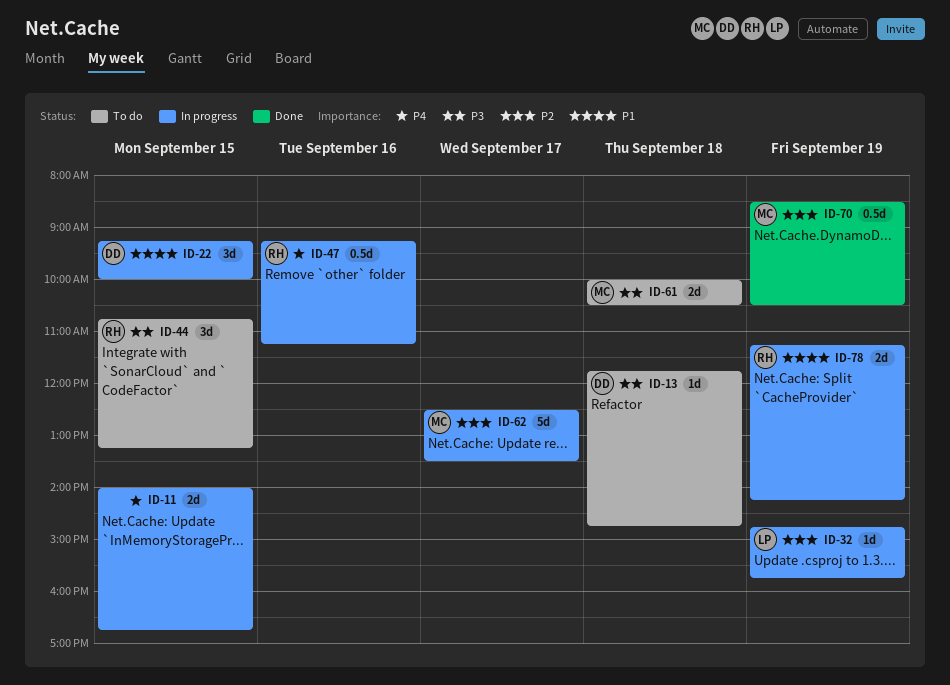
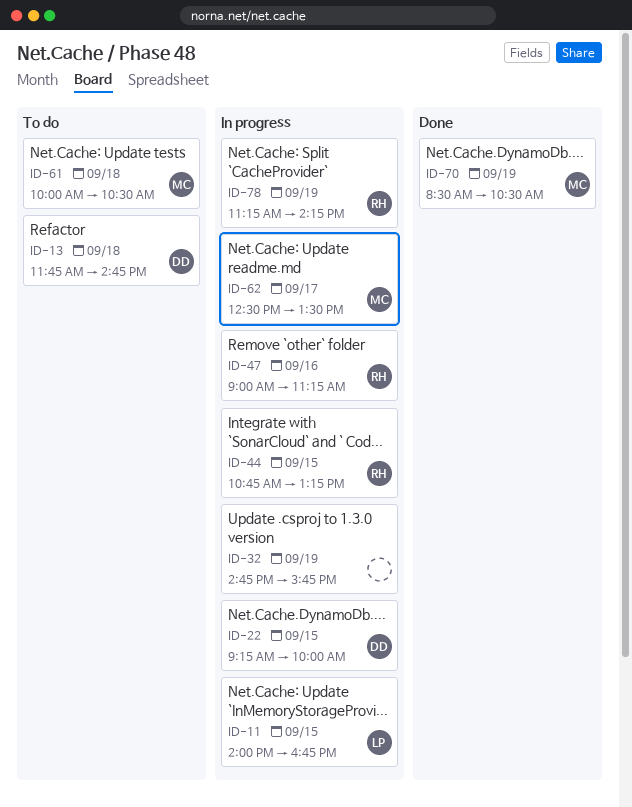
ID-11, owner: none -> LP
ID-32, owner: LP -> none
ID-44, status: To do -> In progress
ID-47, begins: 09:15 -> 09:00

